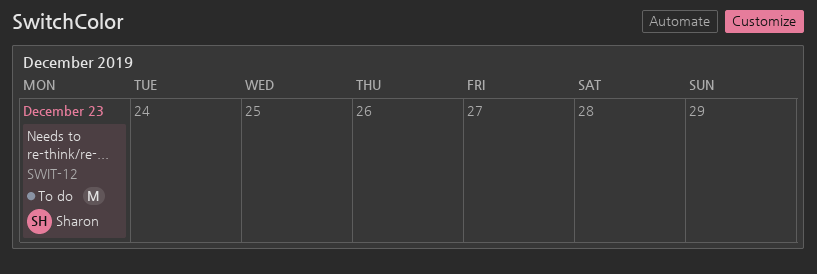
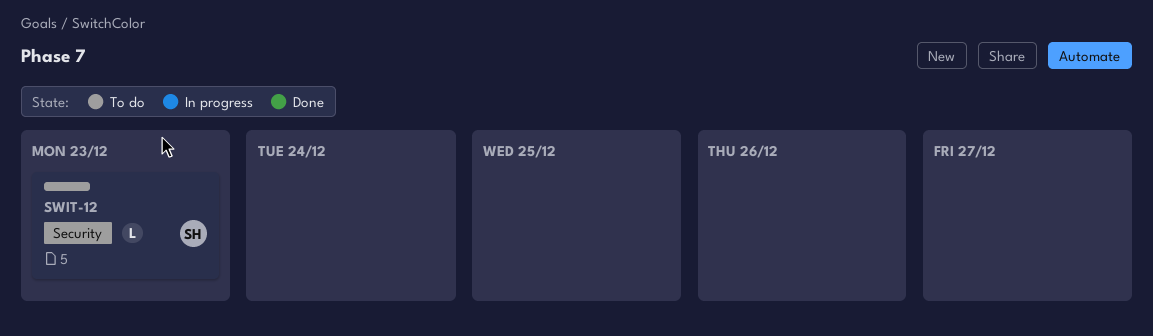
SWIT-12, estimate: M -> L

